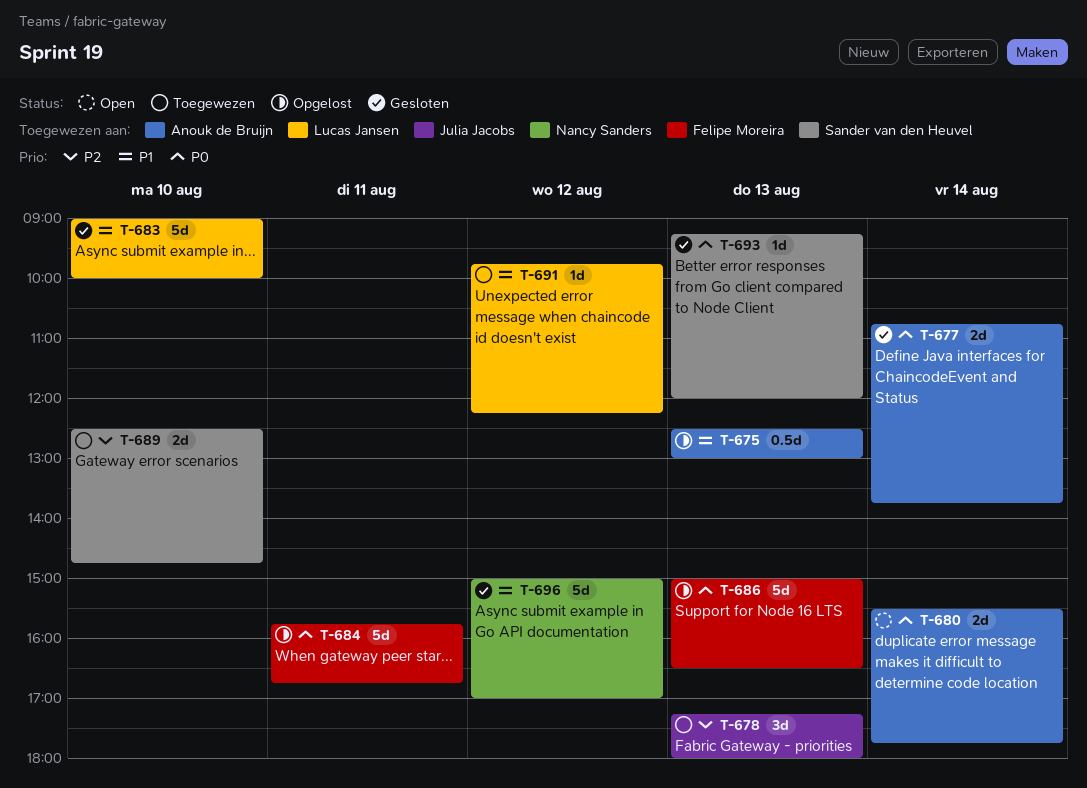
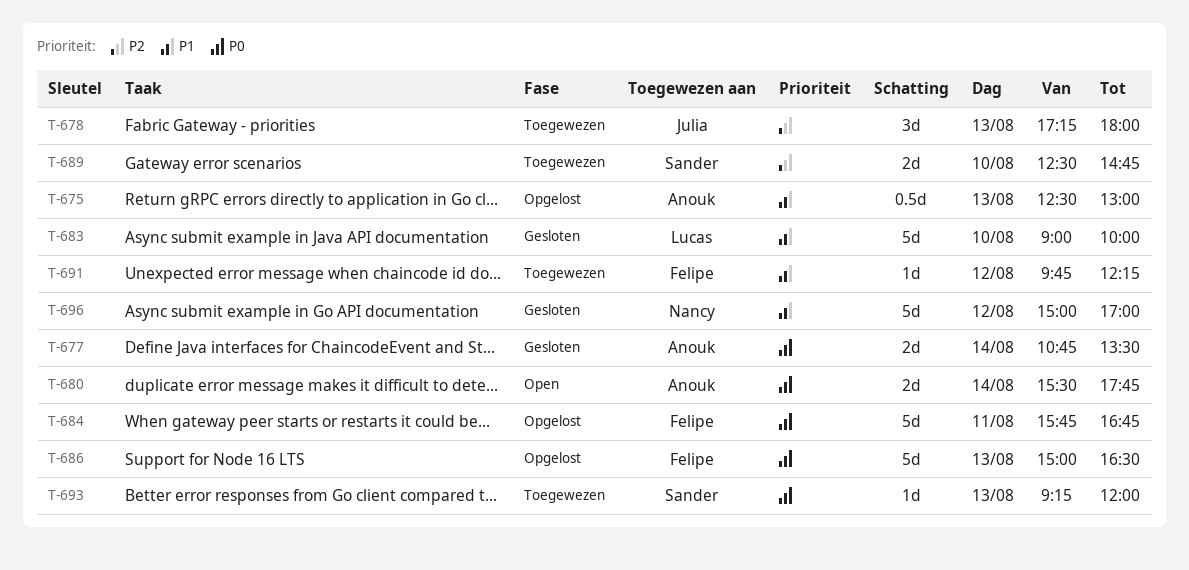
T-677, ends: 13:45 -> 13:30
T-691, owner: Lucas Jansen -> Felipe Moreira
T-693, status: Gesloten -> Toegewezen

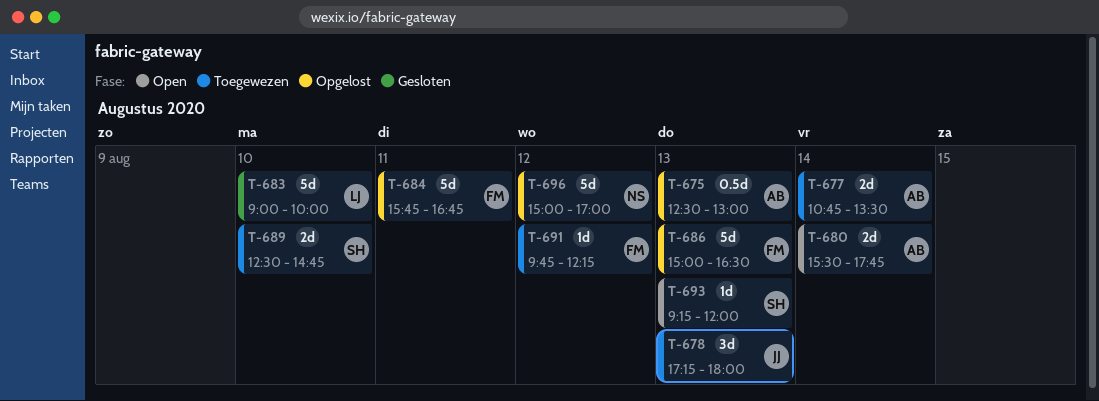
T-677, status: Gesloten -> Toegewezen
T-693, status: Toegewezen -> Open
T-696, status: Gesloten -> Opgelost

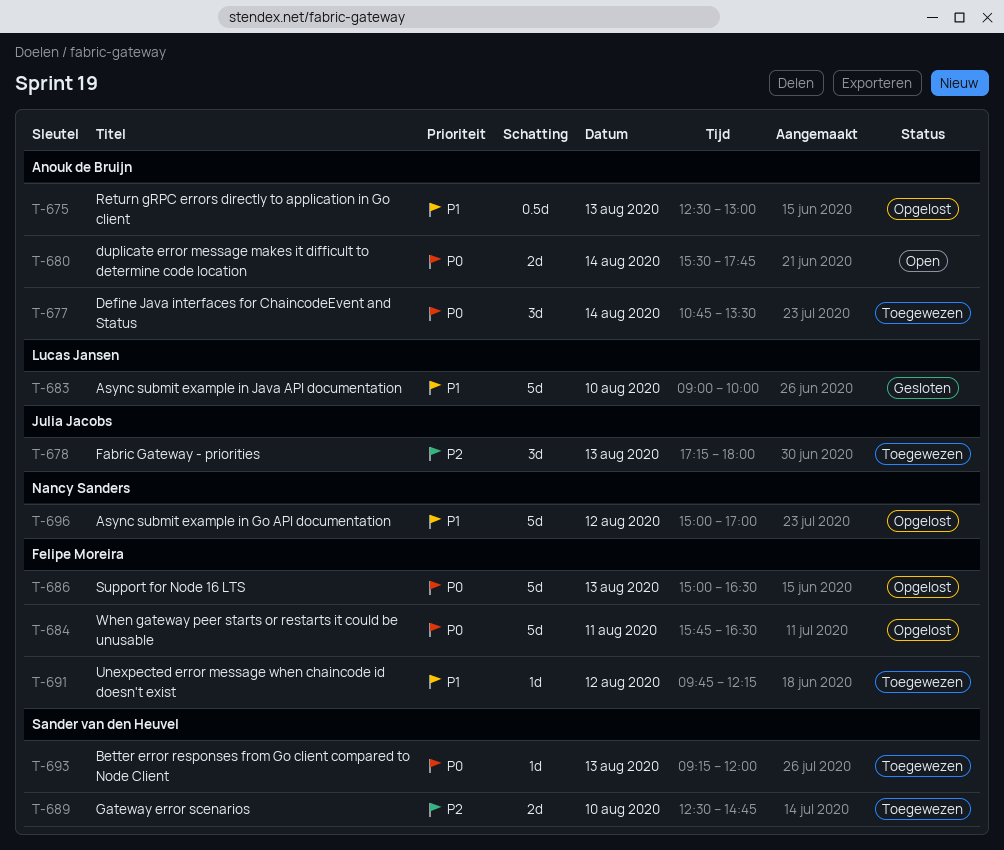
T-677, estimate: 2d -> 3d
T-684, ends: 16:45 -> 16:30
T-693, status: Open -> Toegewezen

